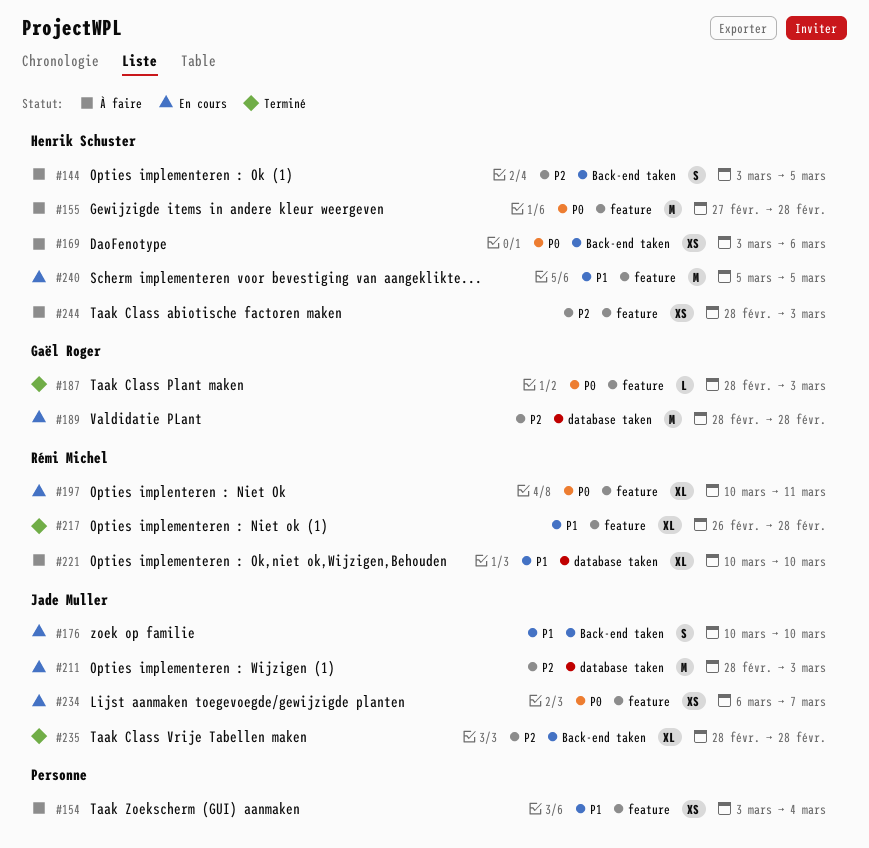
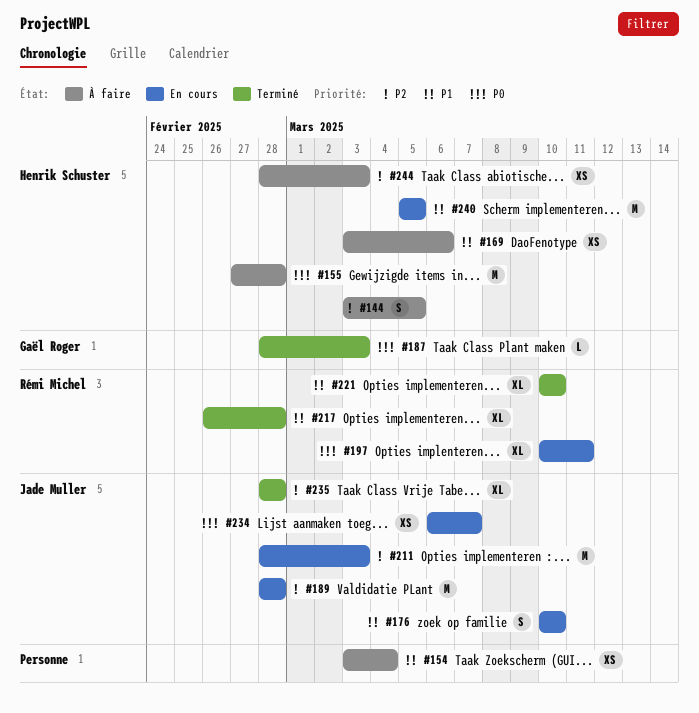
#169, priority: P0 -> P1
#189, owner: Gaël Roger -> Jade Muller
#221, status: À faire -> Terminé

